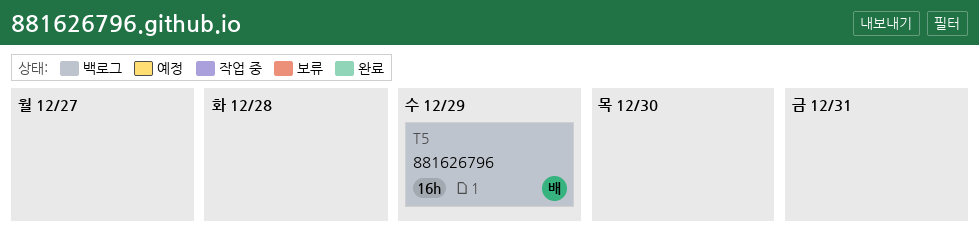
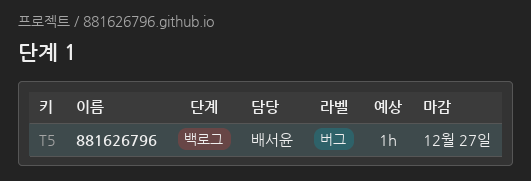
T5, estimate: 16h -> 1h
T5, due: Dec 29 -> Dec 27

